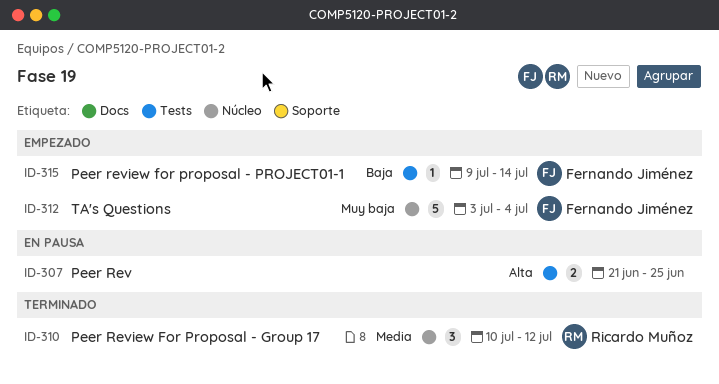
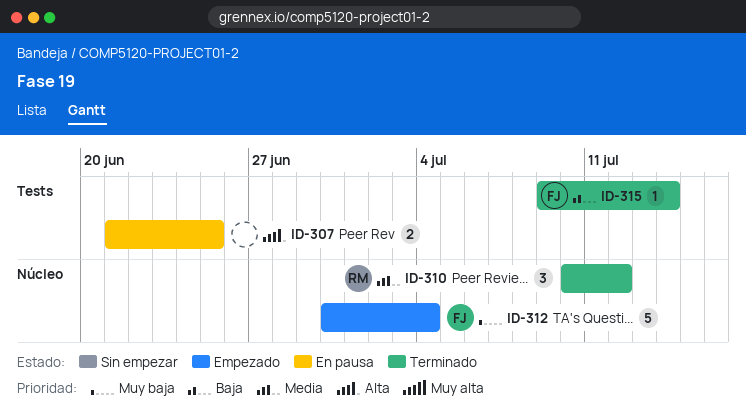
ID-312, start: Jul 3 -> Jun 30
ID-315, status: Empezado -> Terminado

